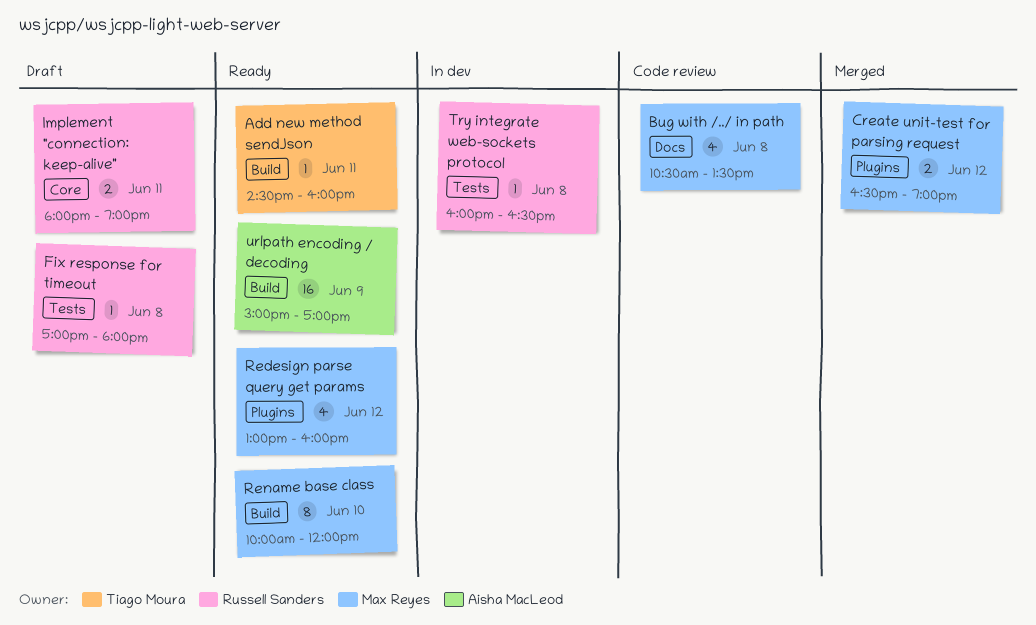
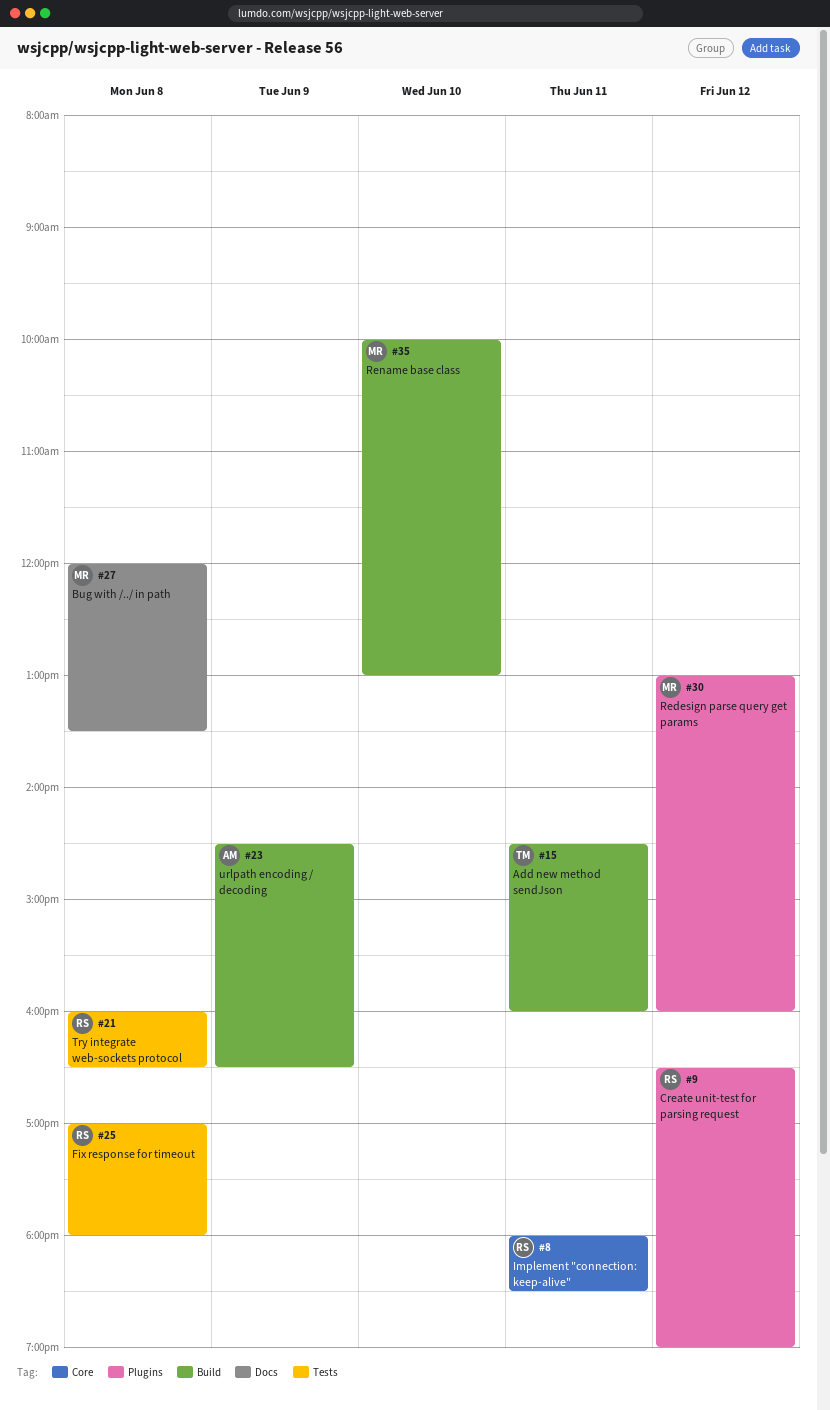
Bug with /../ in path, begins: 10:30 -> 12:00
Create unit-test for parsing request, owner: Max Reyes -> Russell Sanders
Implement "connection: keep-alive", ends: 19:00 -> 18:30
Rename base class, ends: 12:00 -> 13:00
urlpath encoding / decoding, begins: 15:00 -> 14:30
urlpath encoding / decoding, ends: 17:00 -> 16:30

